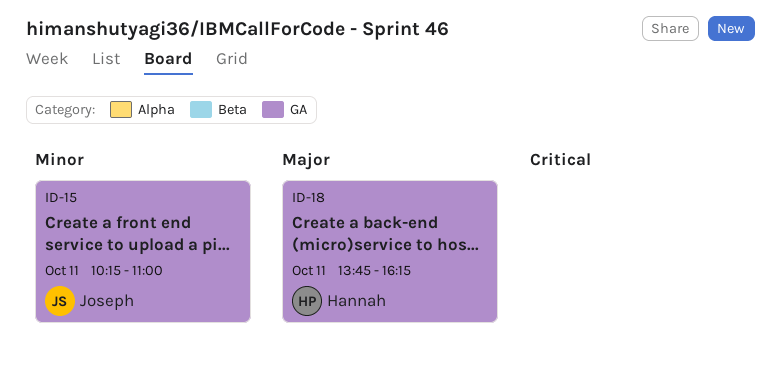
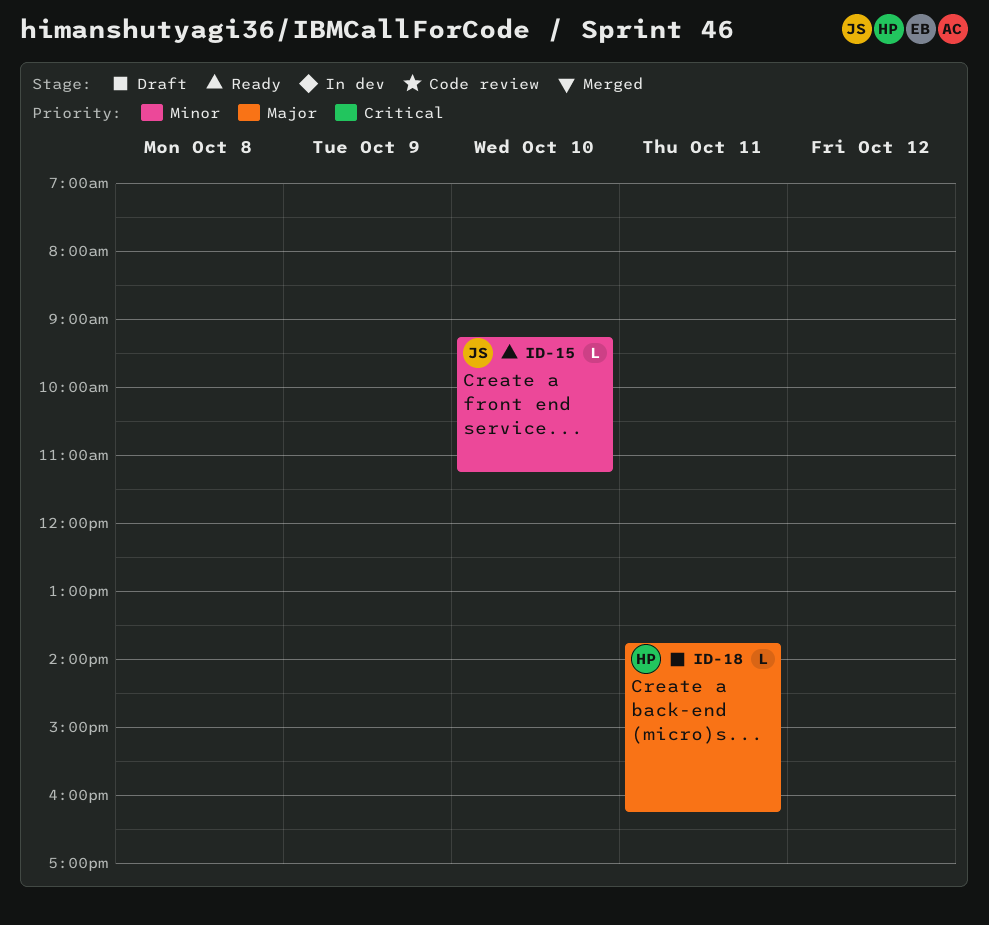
ID-15, day: Oct 11 -> Oct 10
ID-15, begins: 10:15 -> 09:15
ID-15, ends: 11:00 -> 11:15

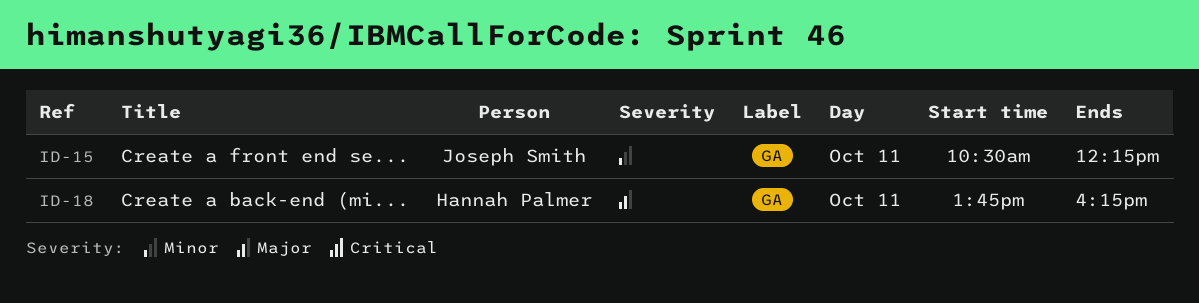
ID-15, day: Oct 10 -> Oct 11
ID-15, begins: 09:15 -> 10:30
ID-15, ends: 11:15 -> 12:15

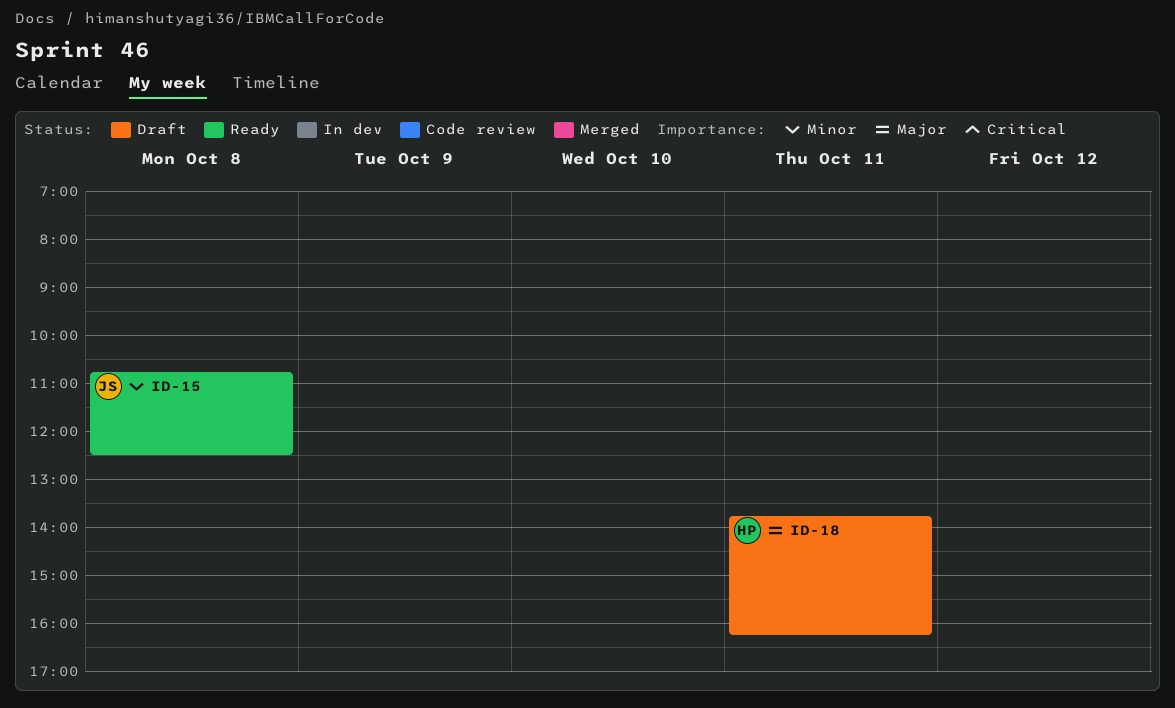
ID-15, day: Oct 11 -> Oct 8
ID-15, begins: 10:30 -> 10:45
ID-15, ends: 12:15 -> 12:30

